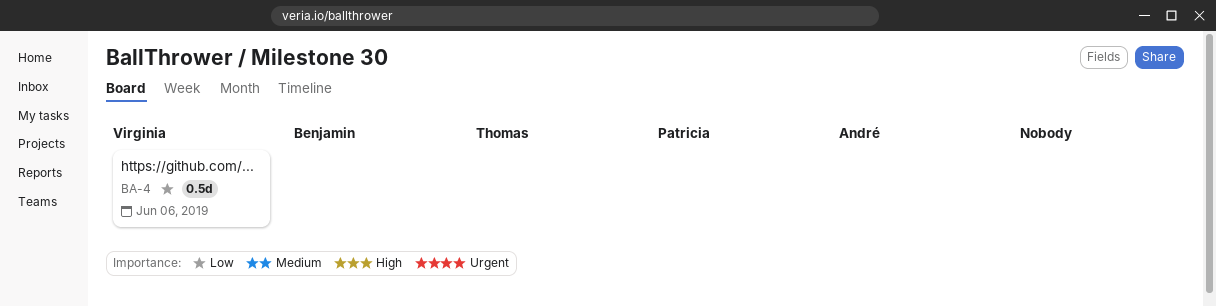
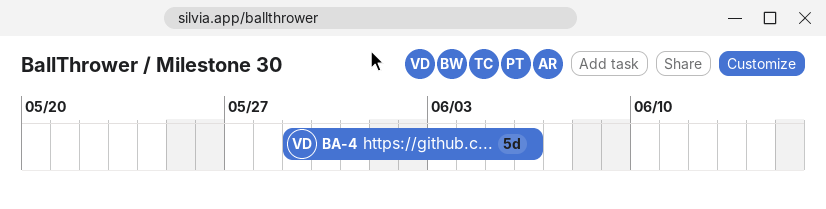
BA-4, estimate: 0.5d -> 5d

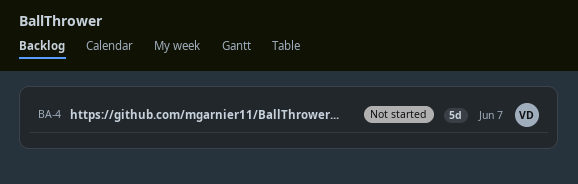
BA-4, due: Jun 6 -> Jun 7

